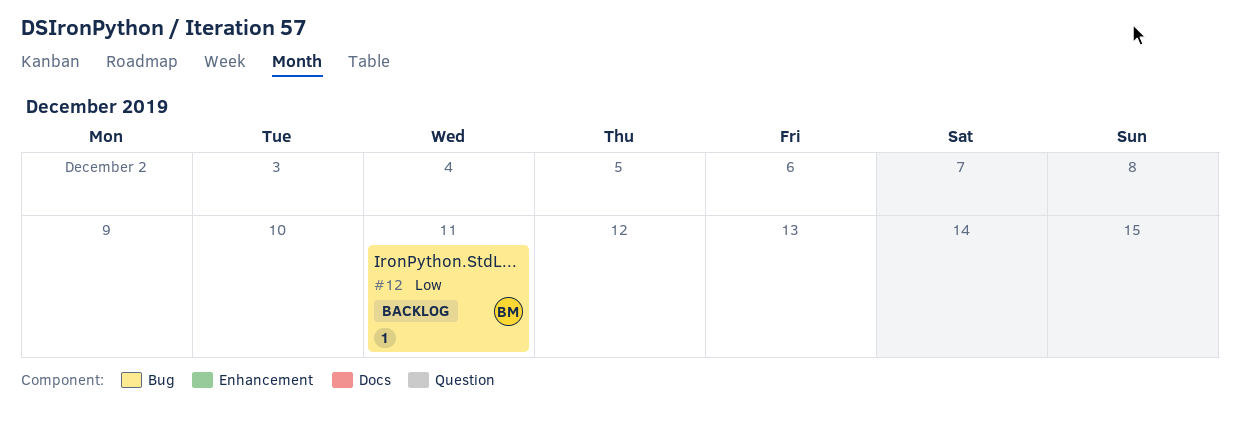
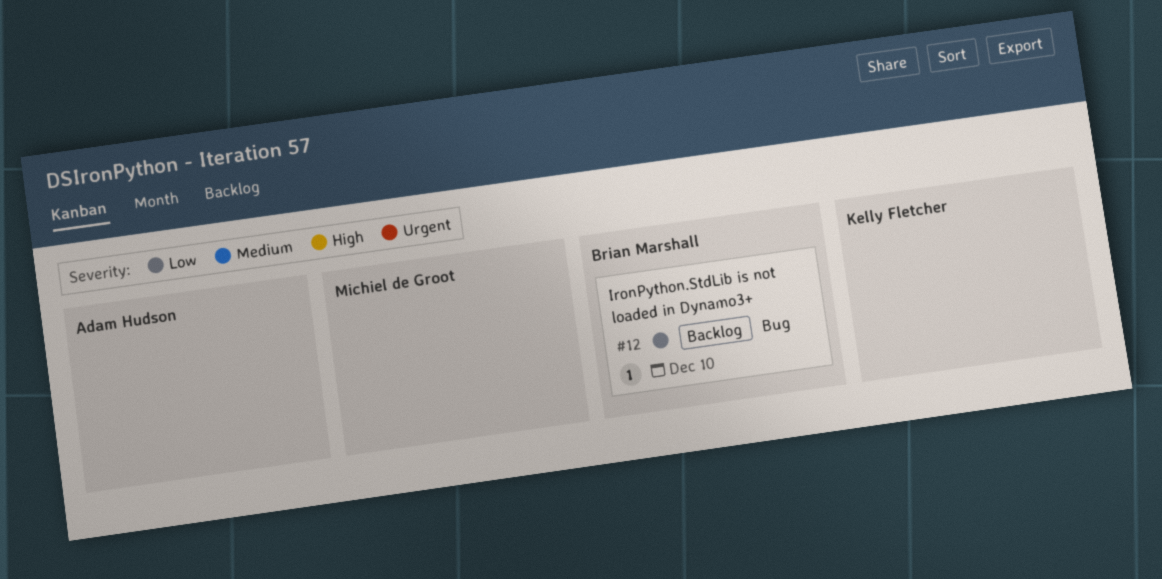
#12, due: Dec 11 -> Dec 10

